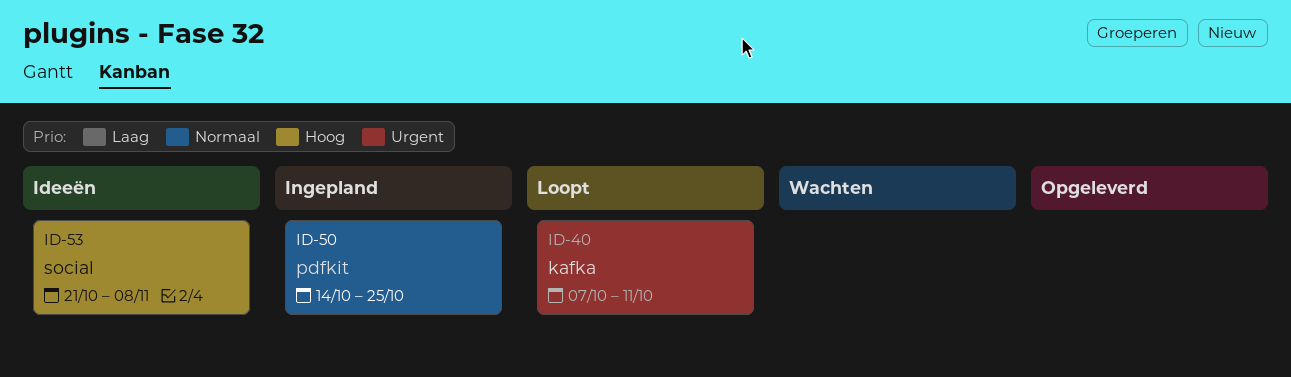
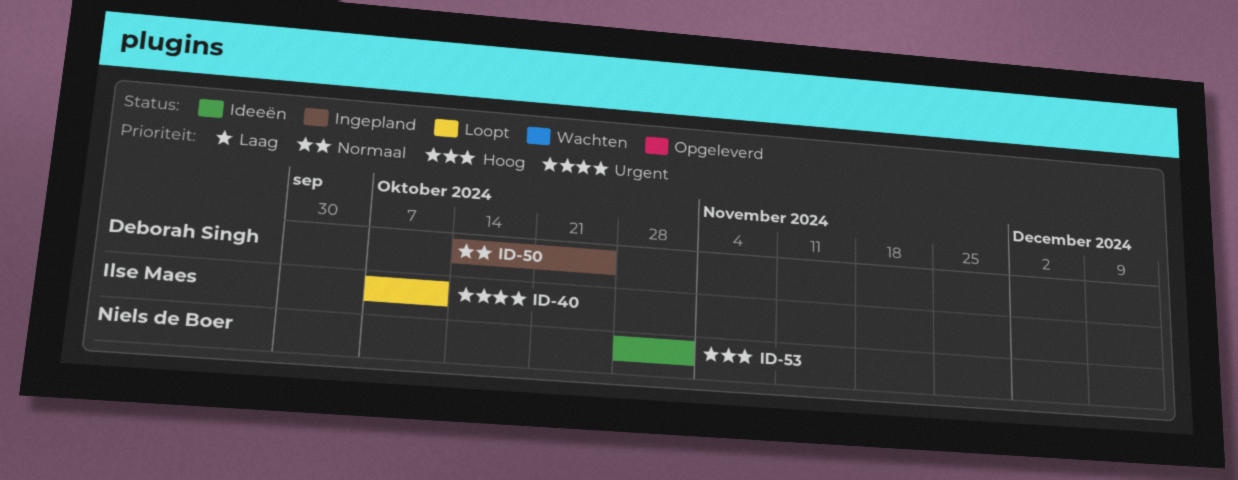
ID-53, start: Oct 21 -> Oct 28
ID-53, due: Nov 8 -> Nov 1

